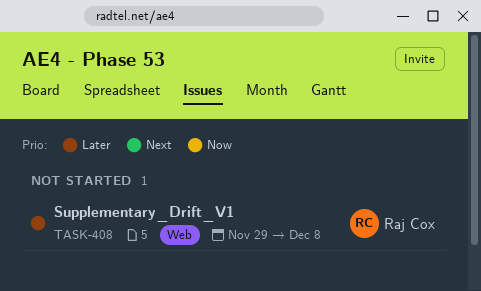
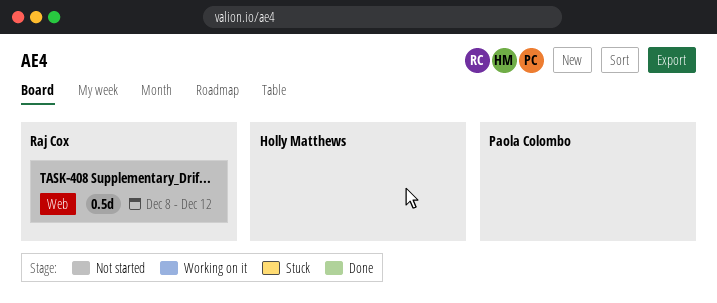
TASK-408, start: Nov 29 -> Dec 8
TASK-408, due: Dec 8 -> Dec 12

